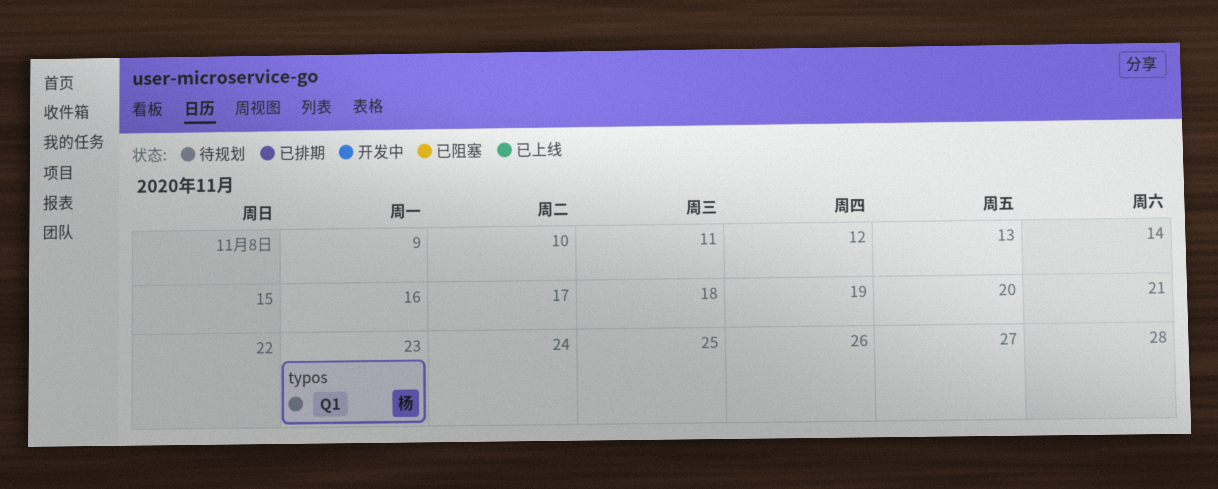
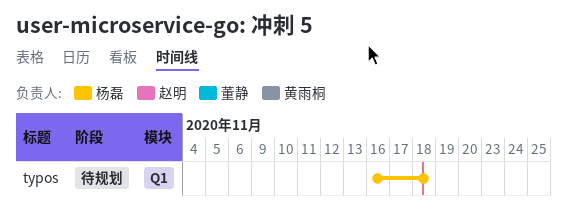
typos, due: Nov 23 -> Nov 18

